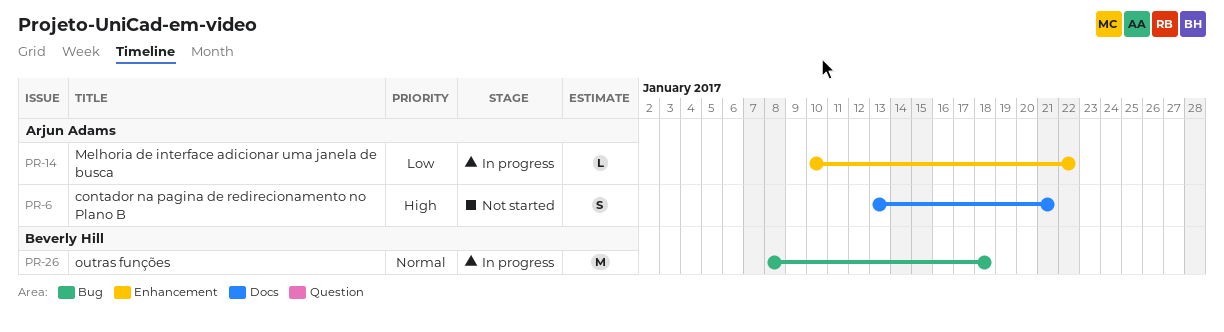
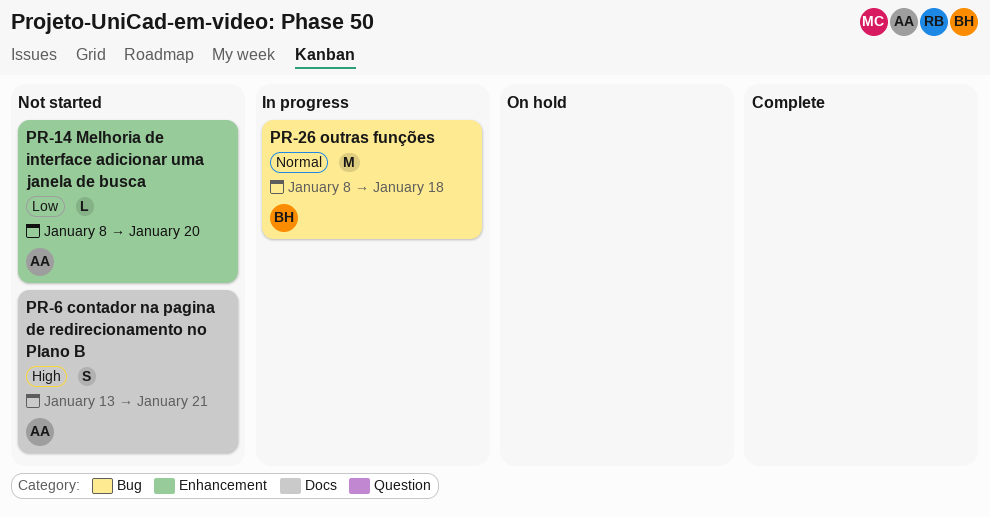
PR-14, status: In progress -> Not started
PR-14, start: Jan 10 -> Jan 8
PR-14, due: Jan 22 -> Jan 20

